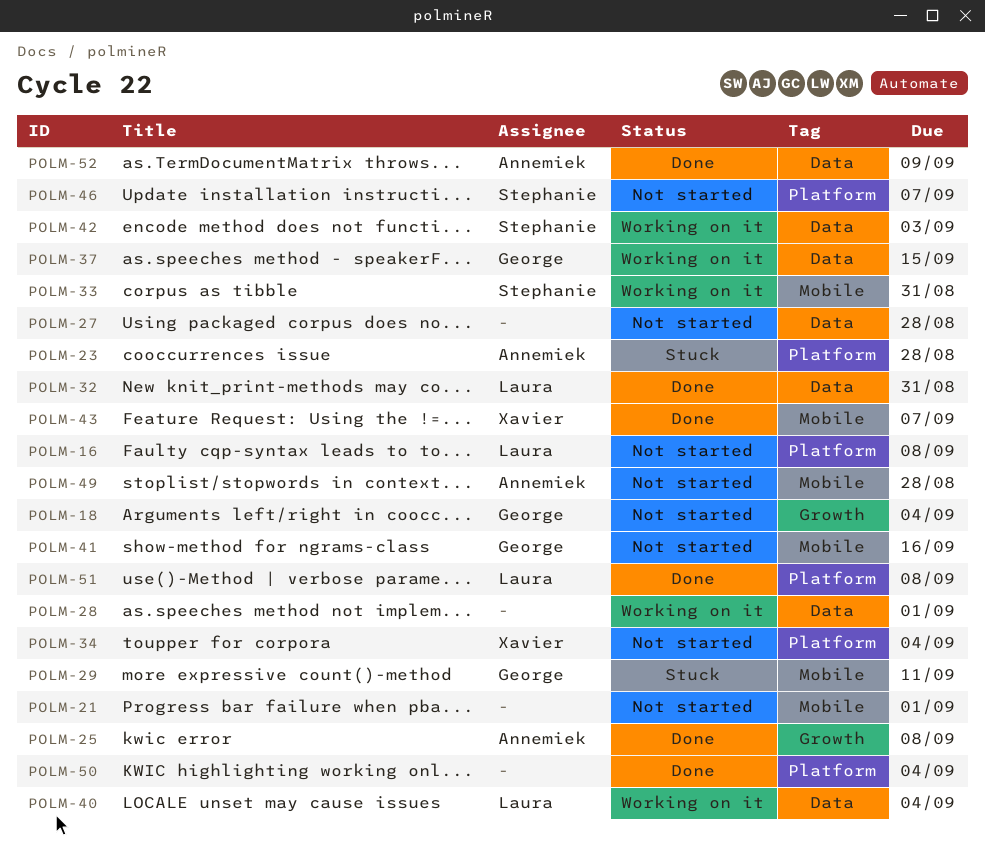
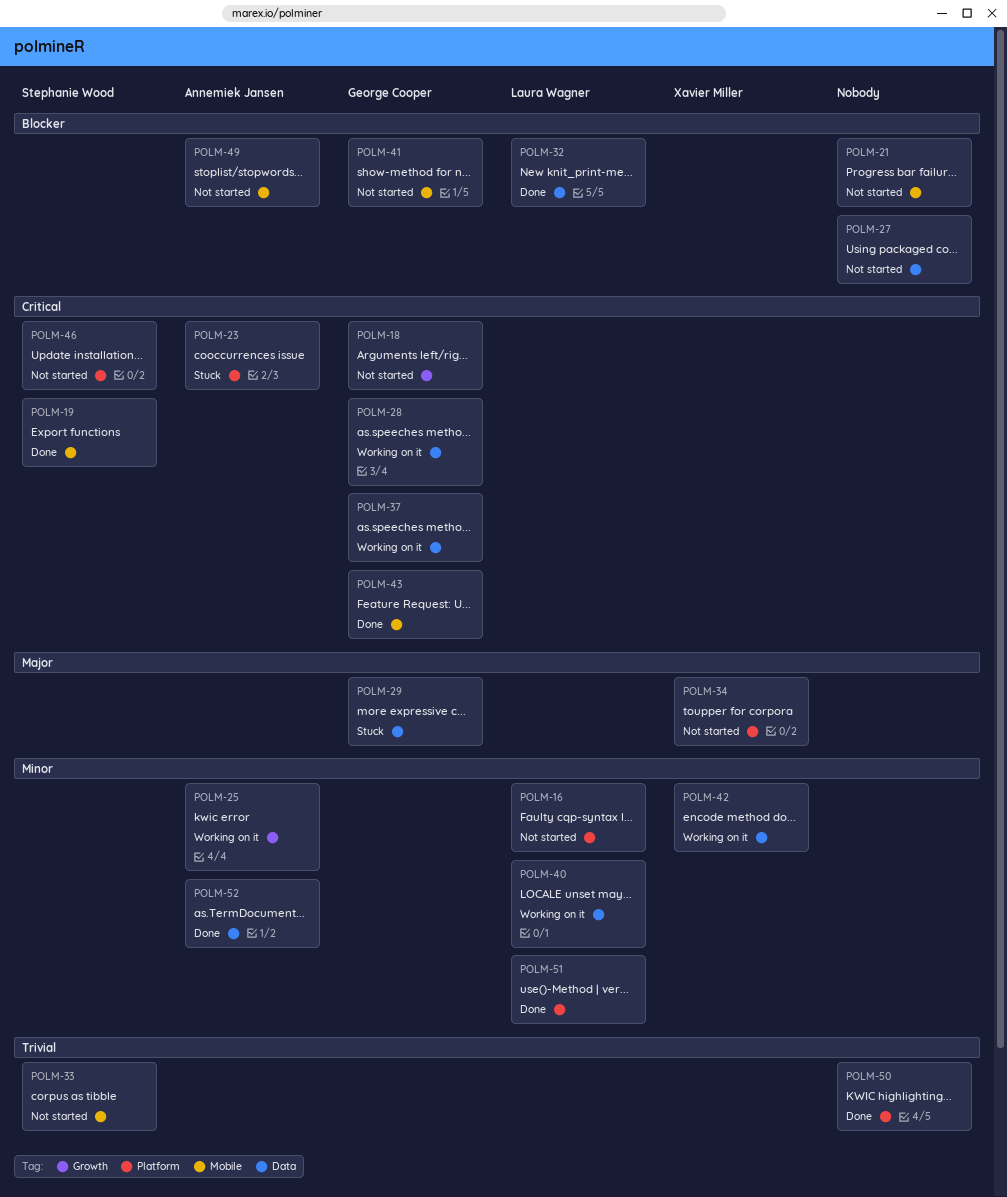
POLM-19: none -> present
POLM-25, status: Done -> Working on it
POLM-28, owner: none -> George Cooper
POLM-29, label: Mobile -> Data
POLM-33, status: Working on it -> Not started
POLM-42, owner: Stephanie Wood -> Xavier Miller
POLM-43, owner: Xavier Miller -> George Cooper

